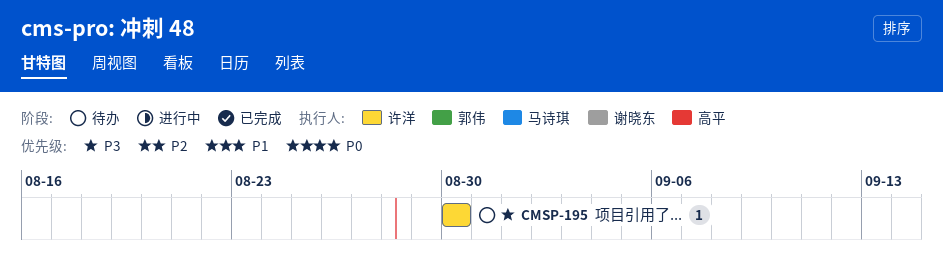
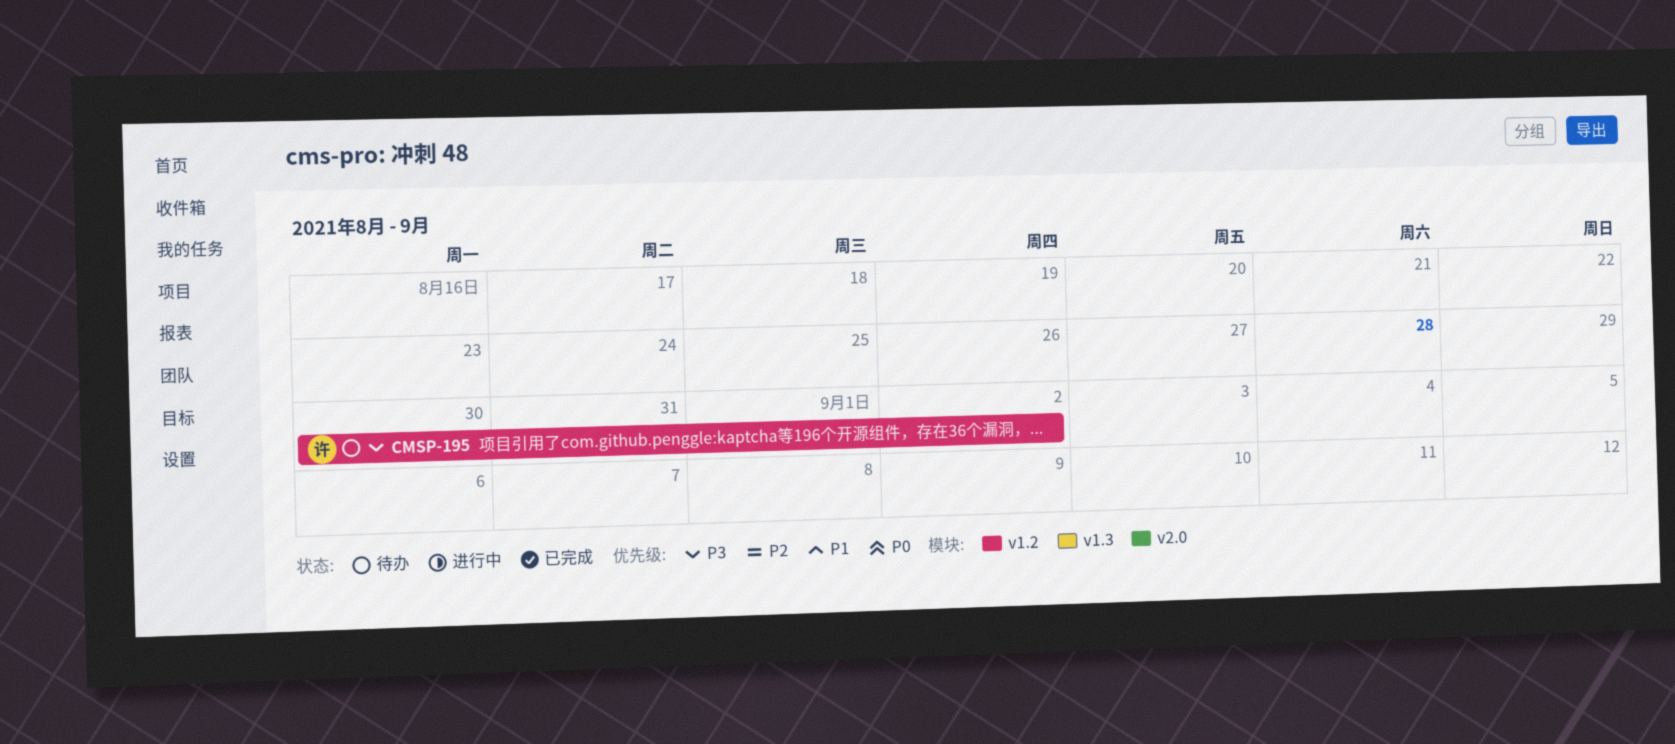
CMSP-195, due: Aug 30 -> Sep 2

